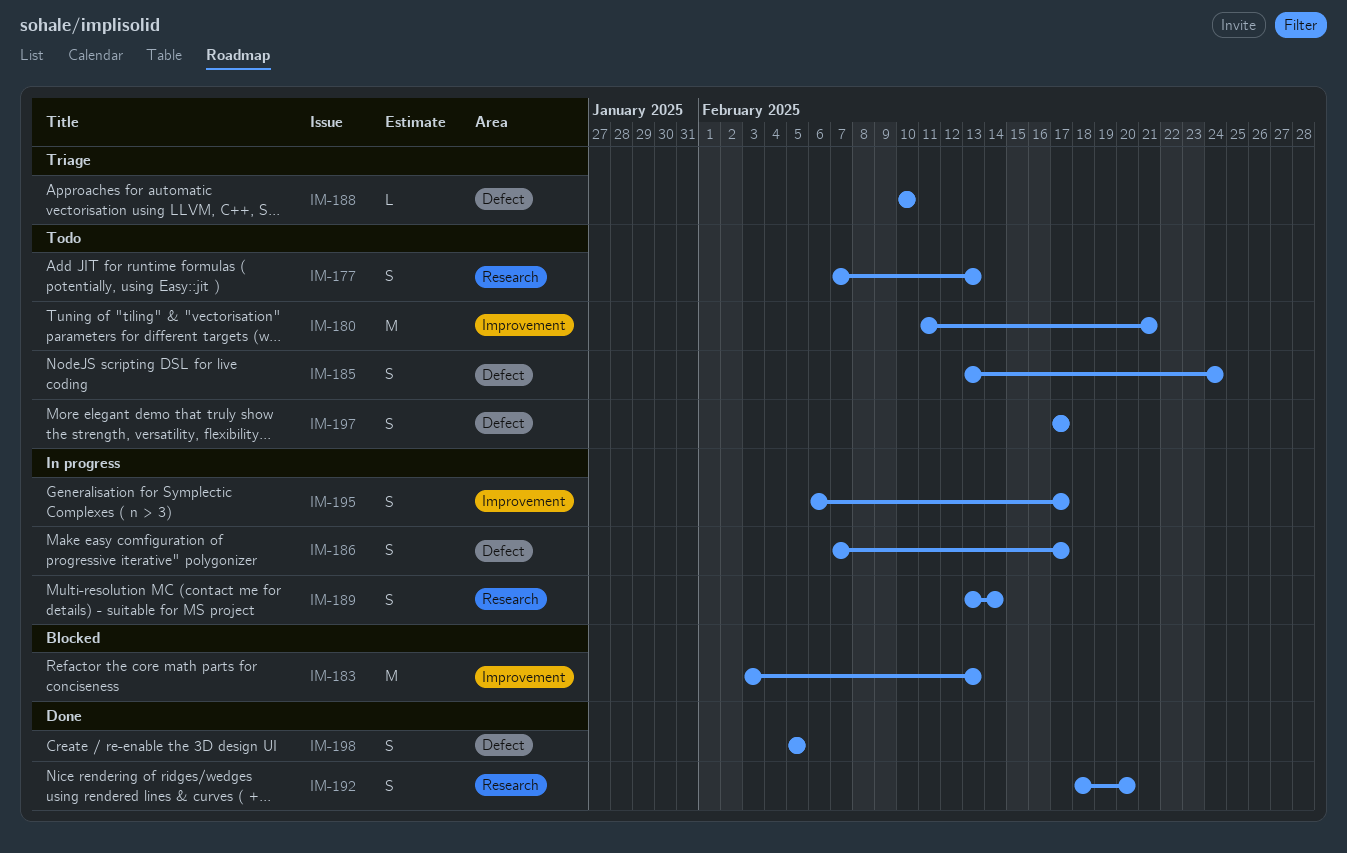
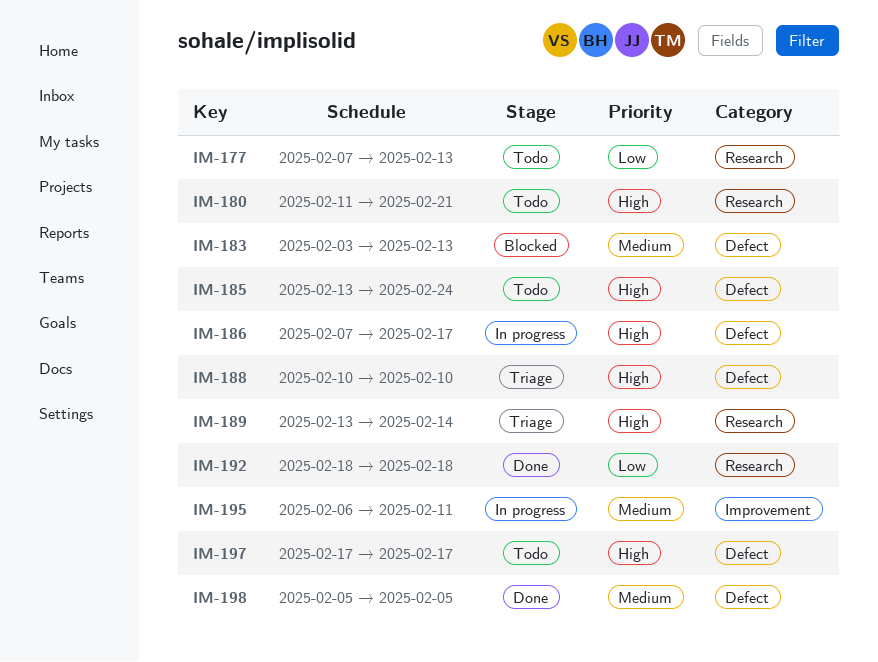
IM-180, label: Improvement -> Research
IM-183, label: Improvement -> Defect
IM-189, status: In progress -> Triage
IM-192, due: Feb 20 -> Feb 18
IM-195, due: Feb 17 -> Feb 11

